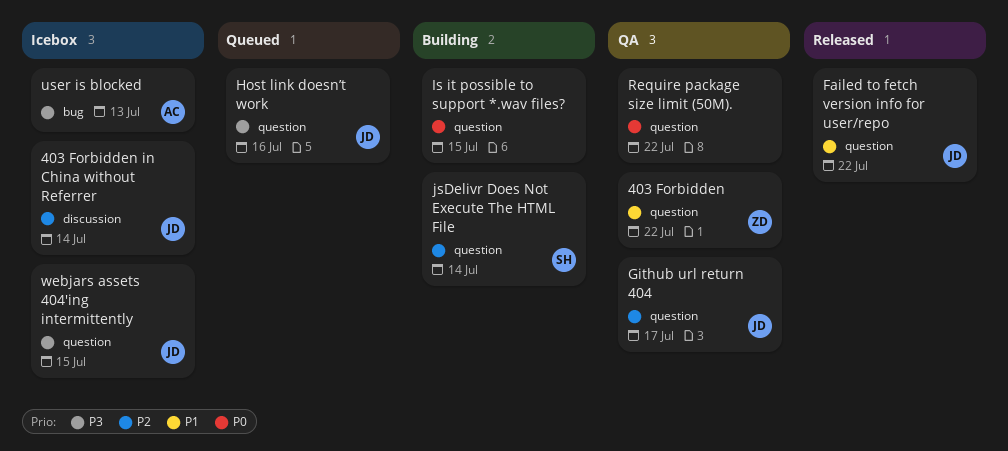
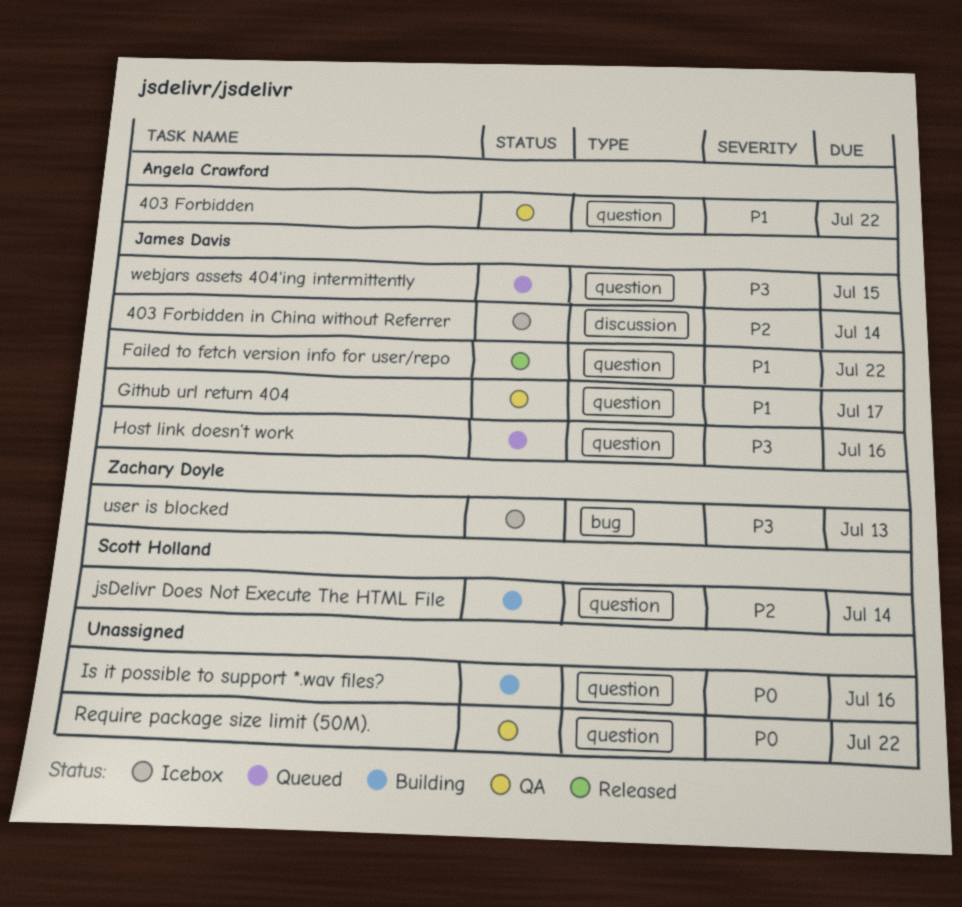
403 Forbidden, owner: Zachary Doyle -> Angela Crawford
Github url return 404, priority: P2 -> P1
Is it possible to support *.wav files?, due: Jul 15 -> Jul 16
user is blocked, owner: Angela Crawford -> Zachary Doyle
webjars assets 404'ing intermittently, status: Icebox -> Queued

